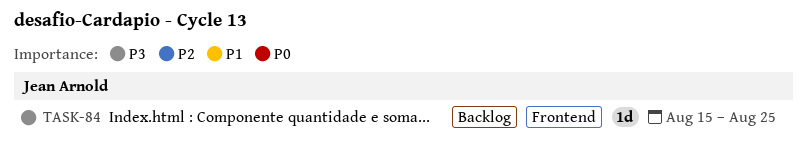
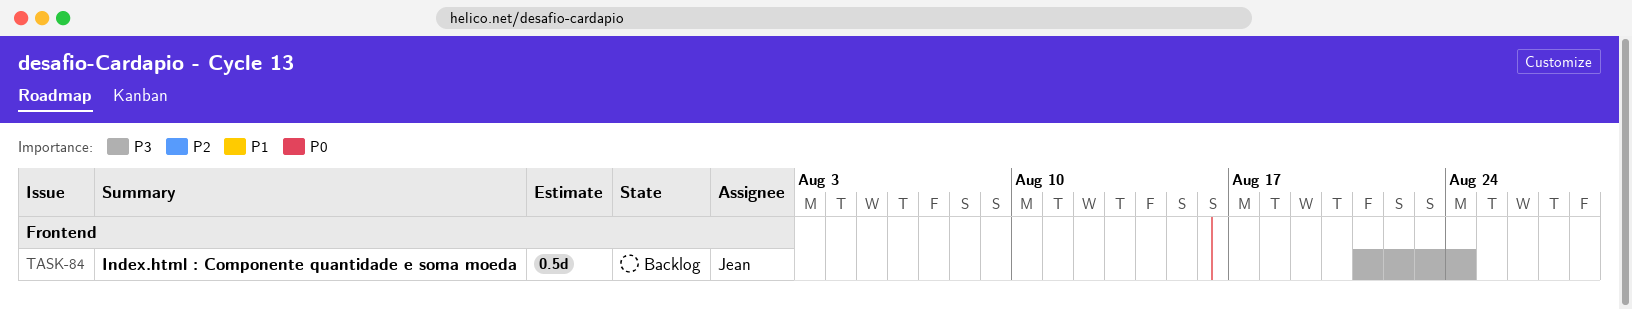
TASK-84, estimate: 1d -> 0.5d
TASK-84, start: Aug 15 -> Aug 21
TASK-84, due: Aug 25 -> Aug 24

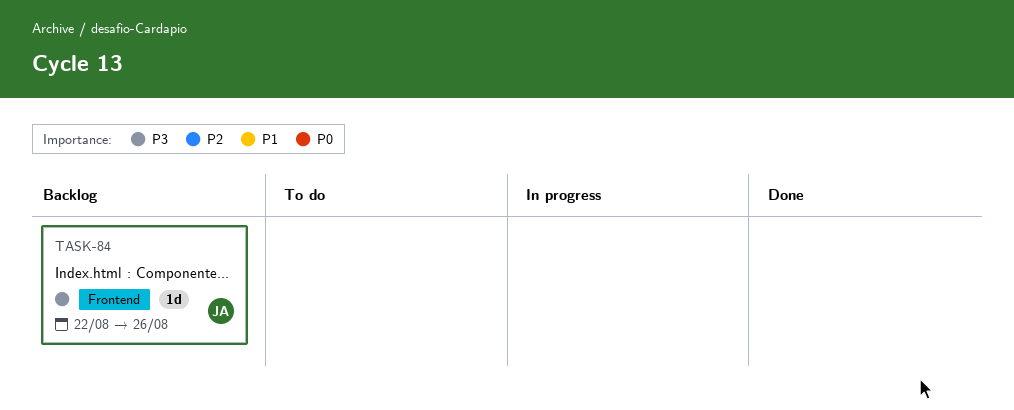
TASK-84, estimate: 0.5d -> 1d
TASK-84, start: Aug 21 -> Aug 22
TASK-84, due: Aug 24 -> Aug 26

